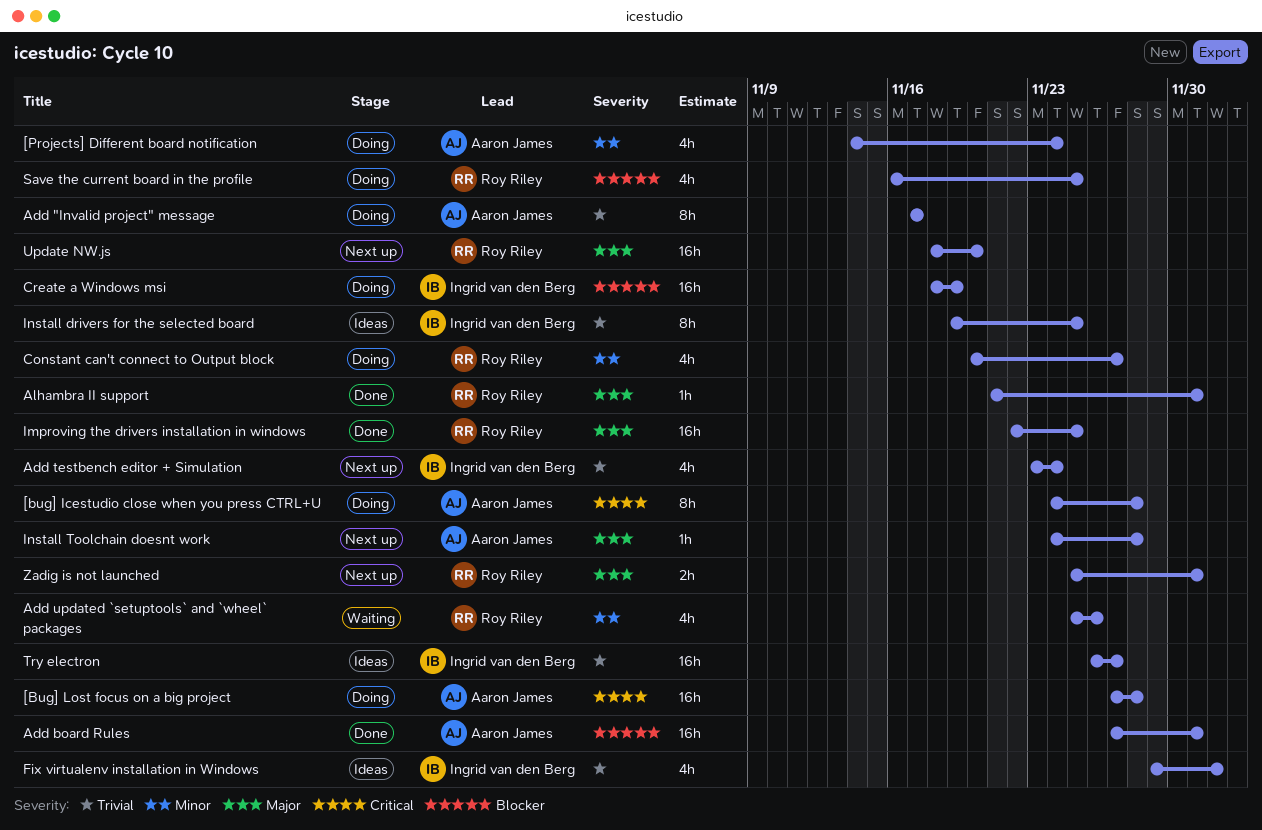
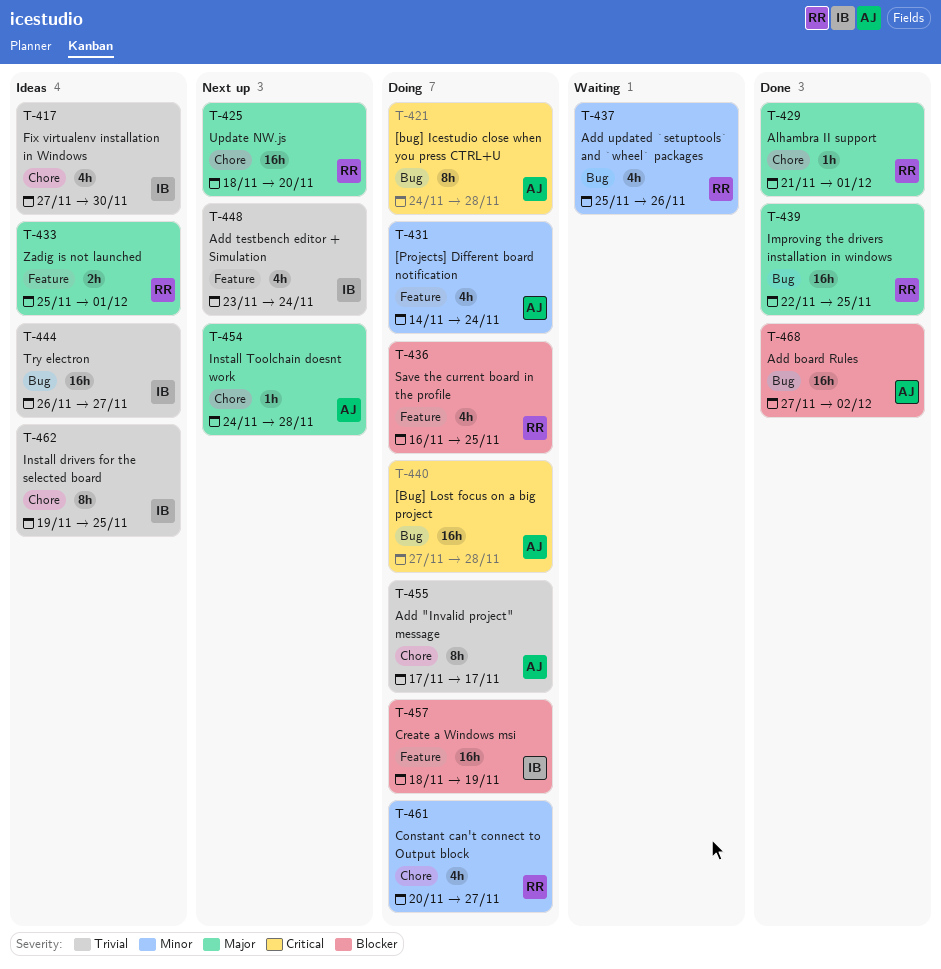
Add board Rules, due: Dec 1 -> Dec 2
Fix virtualenv installation in Windows, start: Nov 29 -> Nov 27
Fix virtualenv installation in Windows, due: Dec 2 -> Nov 30
Zadig is not launched, status: Next up -> Ideas

